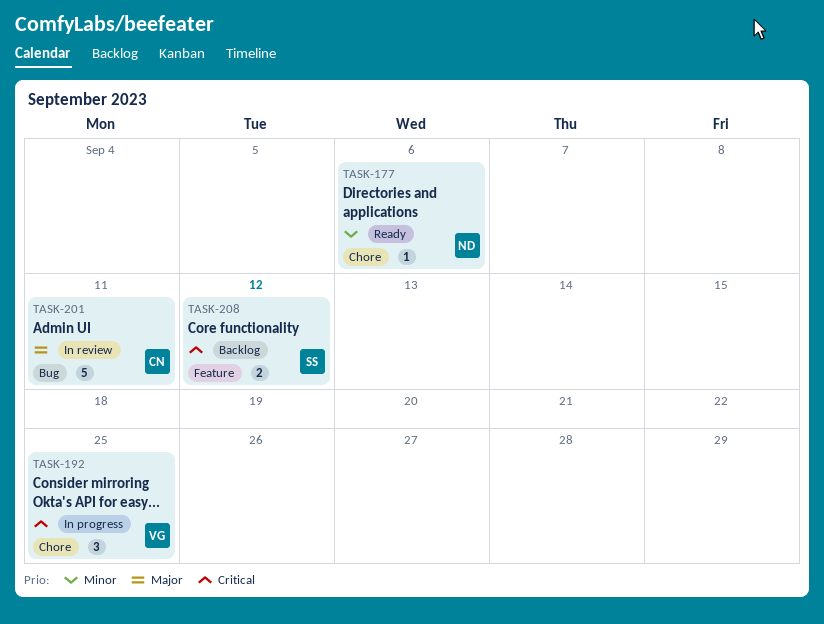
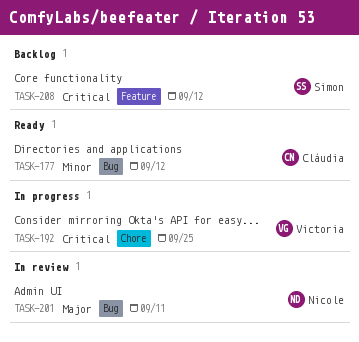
TASK-177, owner: Nicole -> Cláudia
TASK-177, label: Chore -> Bug
TASK-177, due: Sep 6 -> Sep 12
TASK-201, owner: Cláudia -> Nicole

